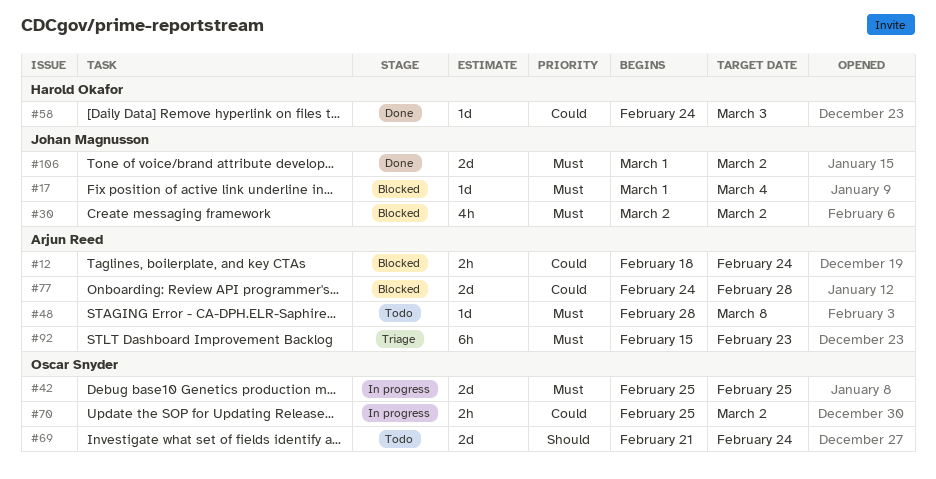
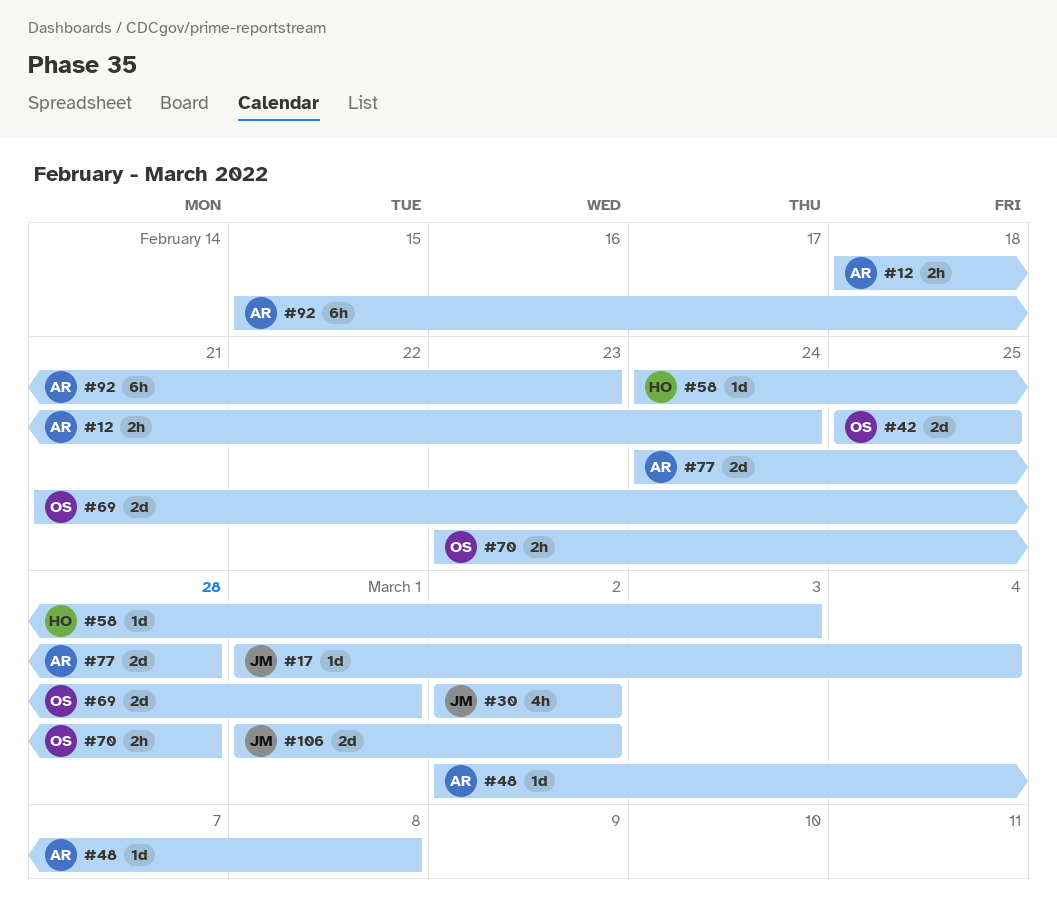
#48, start: Feb 28 -> Mar 2
#69, due: Feb 24 -> Mar 1
#70, start: Feb 25 -> Feb 23
#70, due: Mar 2 -> Feb 28

